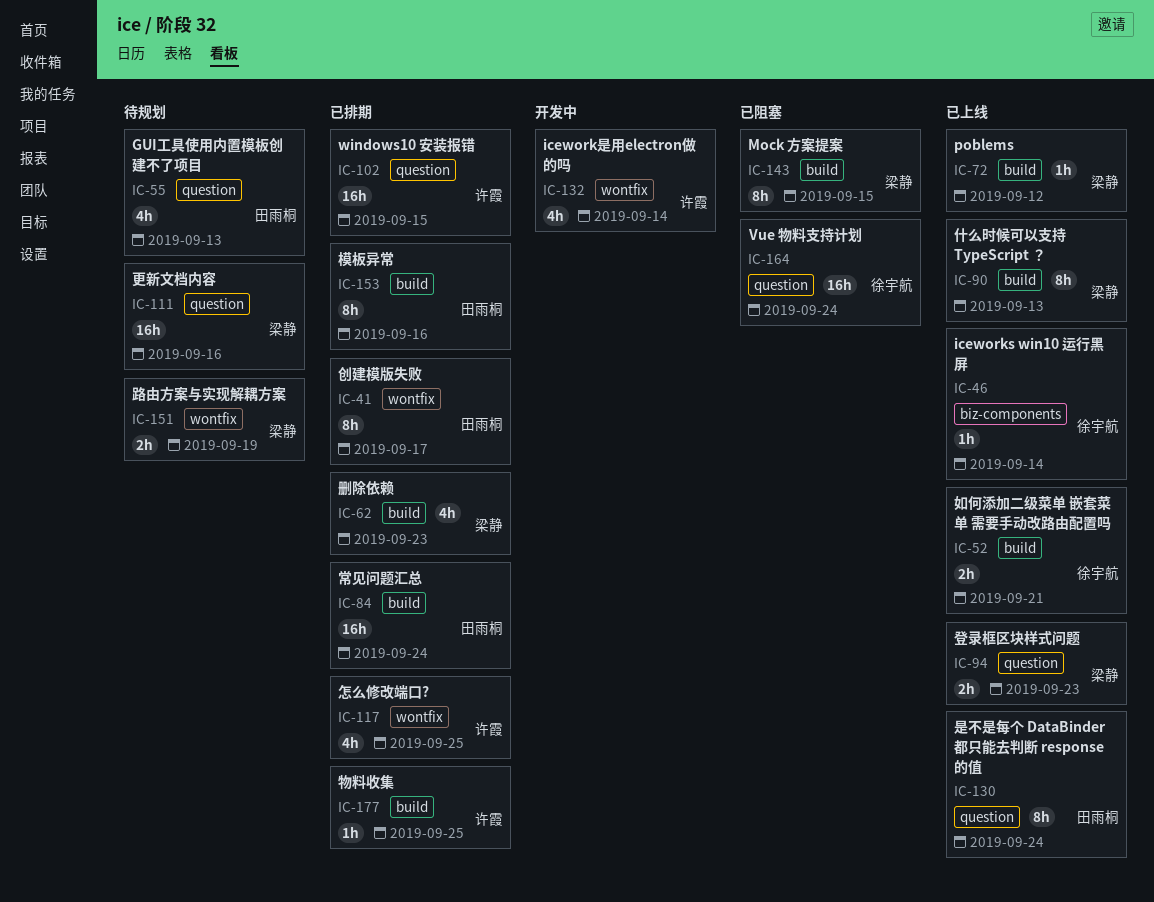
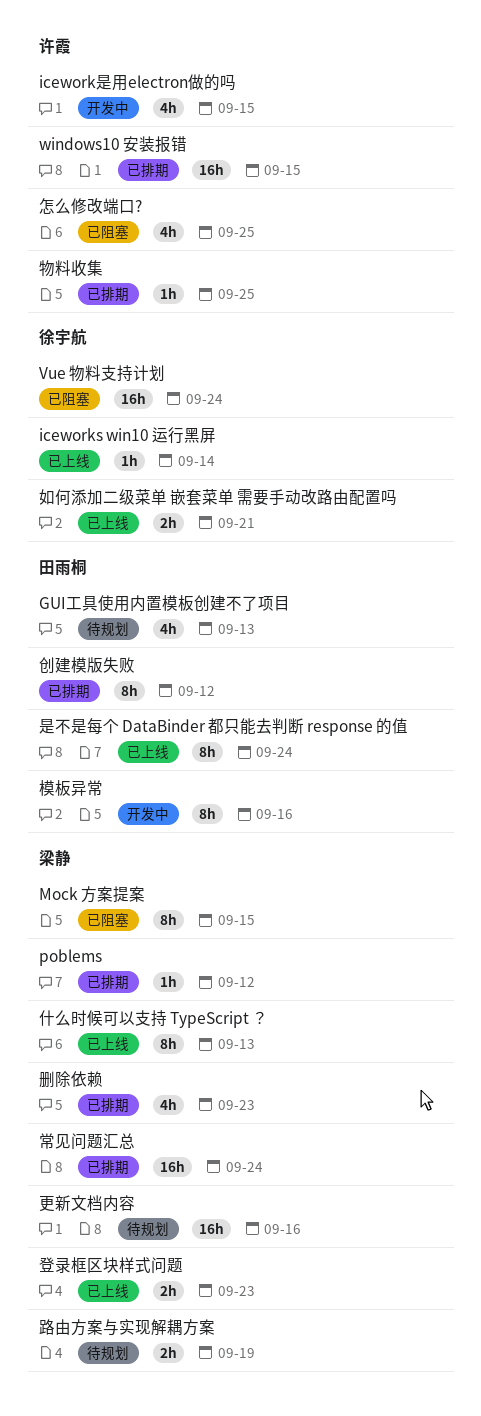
icework是用electron做的吗, due: Sep 14 -> Sep 15
poblems, status: 已上线 -> 已排期
创建模版失败, due: Sep 17 -> Sep 12
常见问题汇总, owner: 田雨桐 -> 梁静
怎么修改端口?, status: 已排期 -> 已阻塞
模板异常, status: 已排期 -> 开发中

